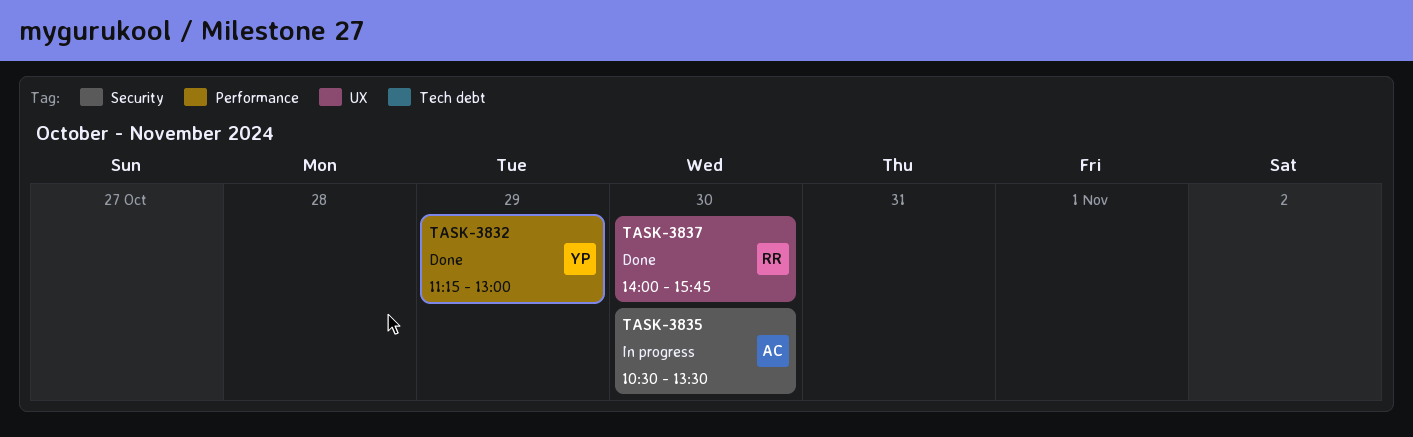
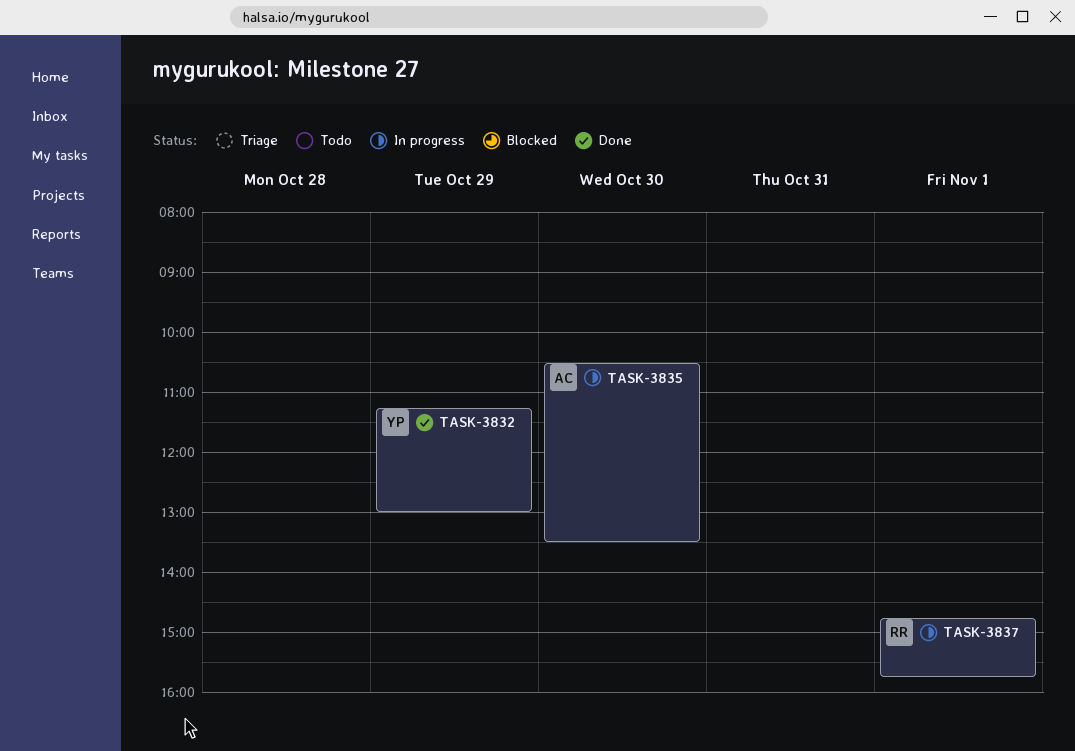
TASK-3837, status: Done -> In progress
TASK-3837, day: Oct 30 -> Nov 1
TASK-3837, begins: 14:00 -> 14:45

